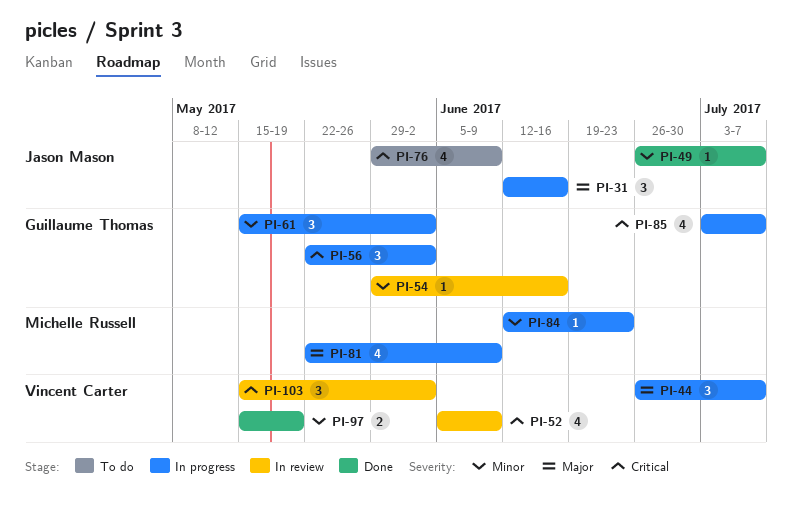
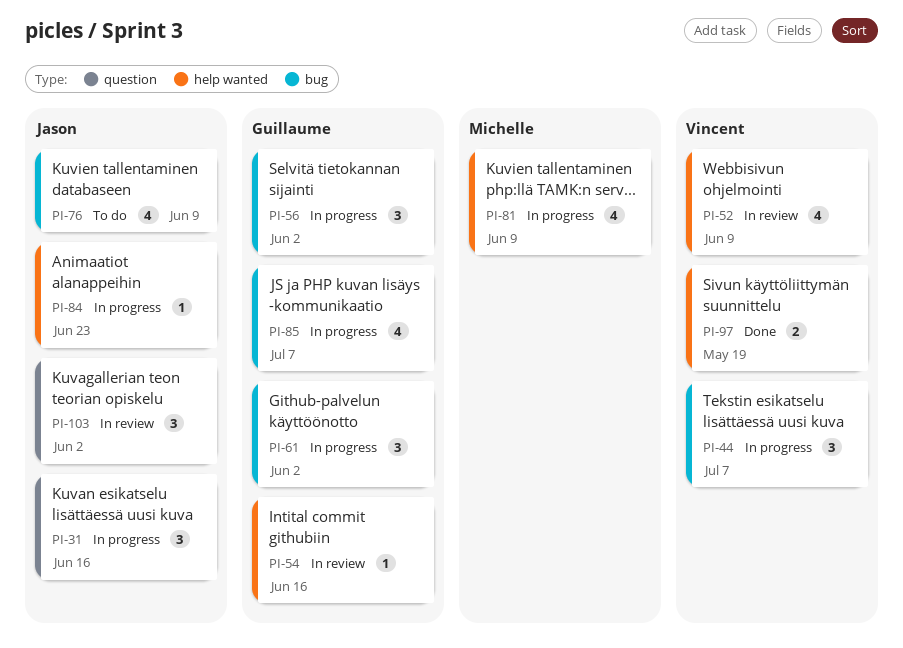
PI-49: present -> none
PI-84, owner: Michelle Russell -> Jason Mason
PI-103, owner: Vincent Carter -> Jason Mason

